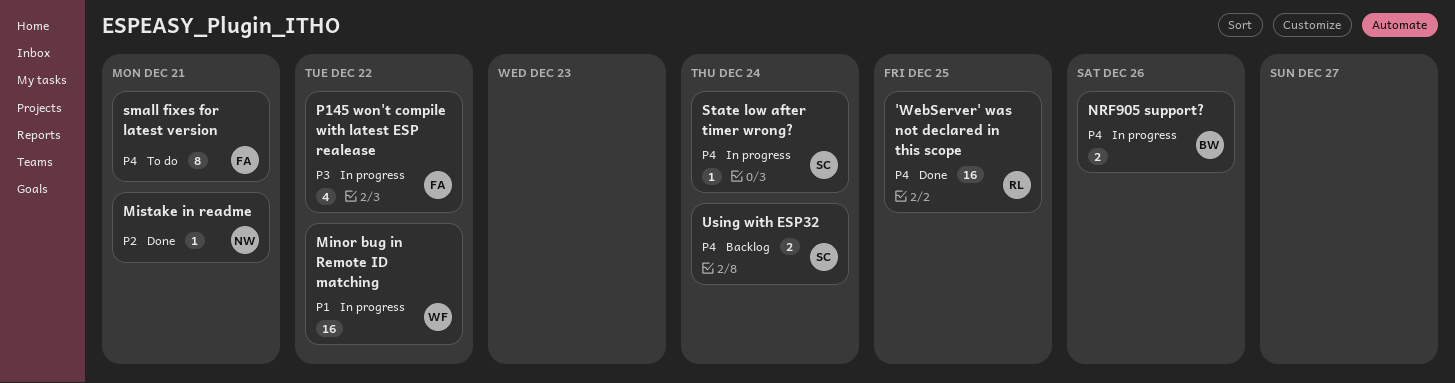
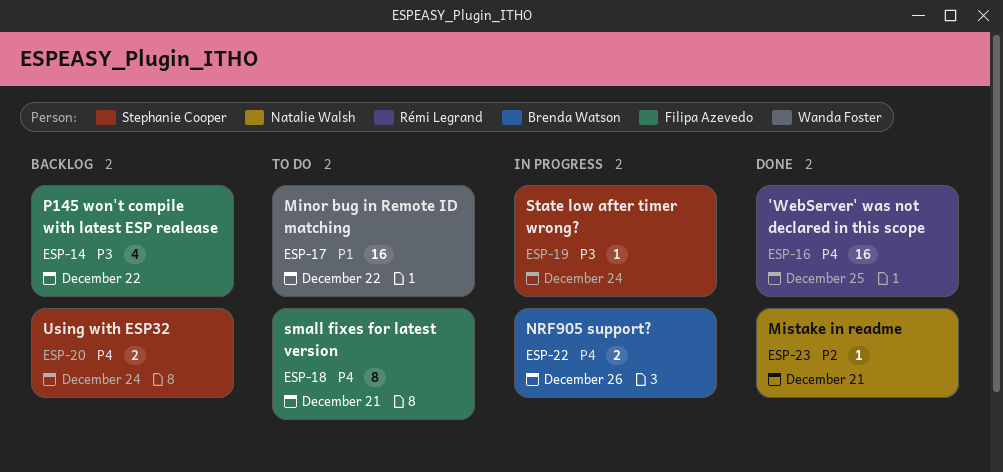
Minor bug in Remote ID matching, status: In progress -> To do
P145 won't compile with latest ESP realease, status: In progress -> Backlog
State low after timer wrong?, priority: P4 -> P3

